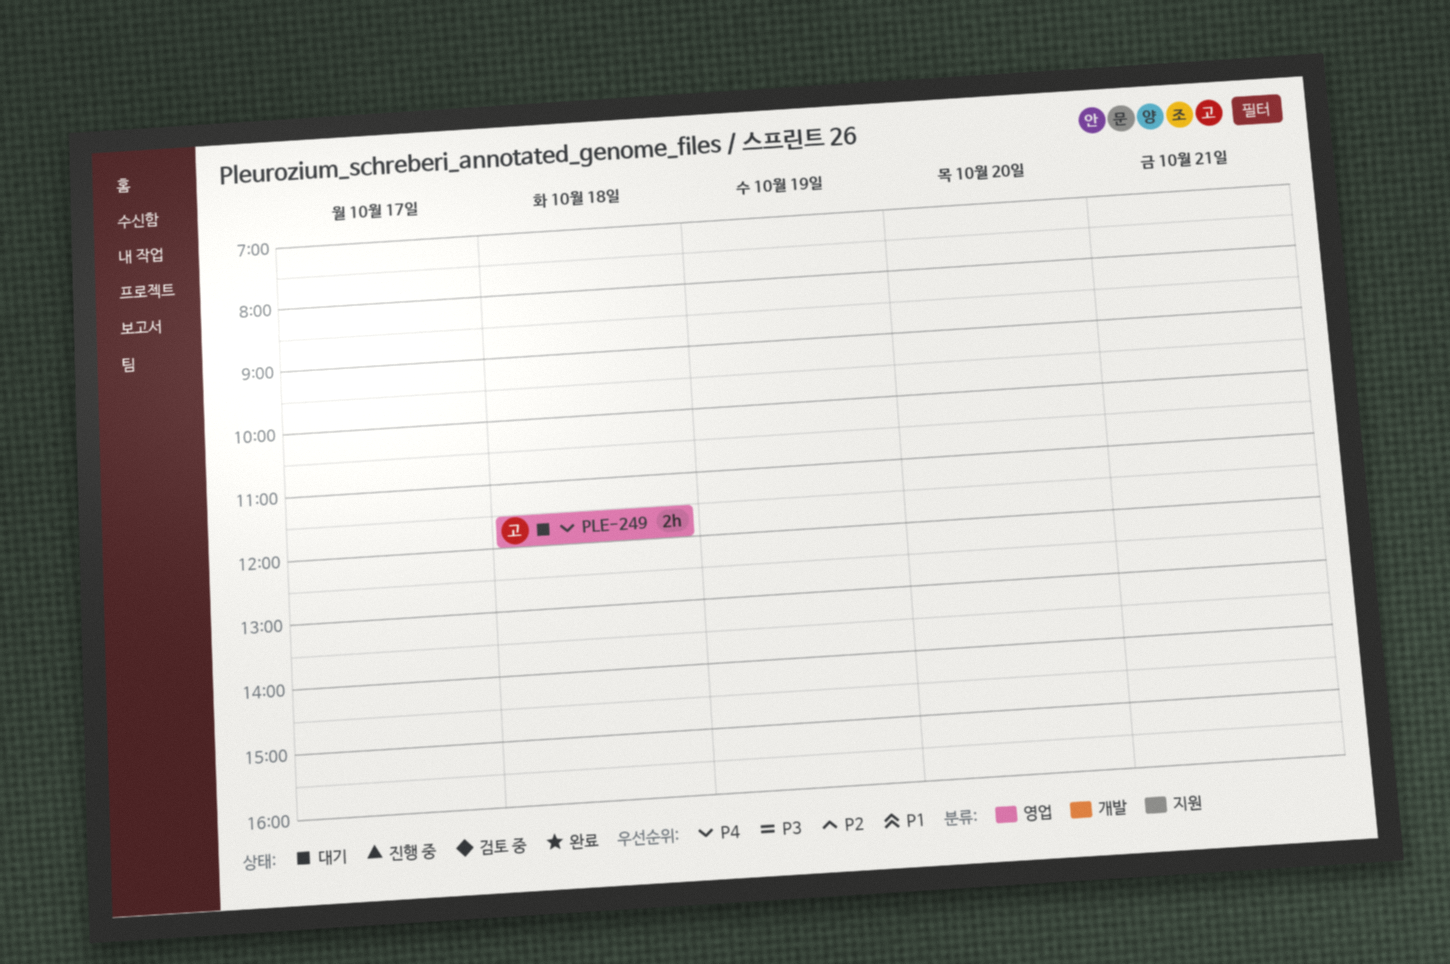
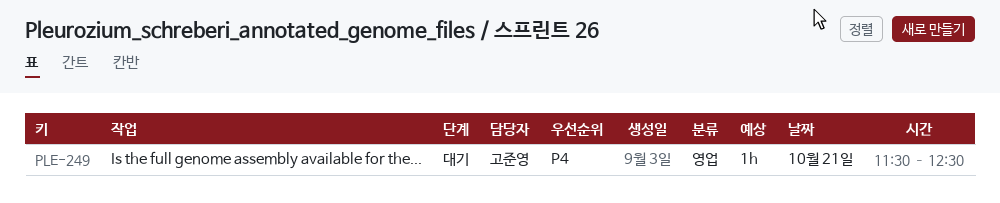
PLE-249, estimate: 2h -> 1h
PLE-249, day: Oct 18 -> Oct 21
PLE-249, ends: 12:00 -> 12:30

